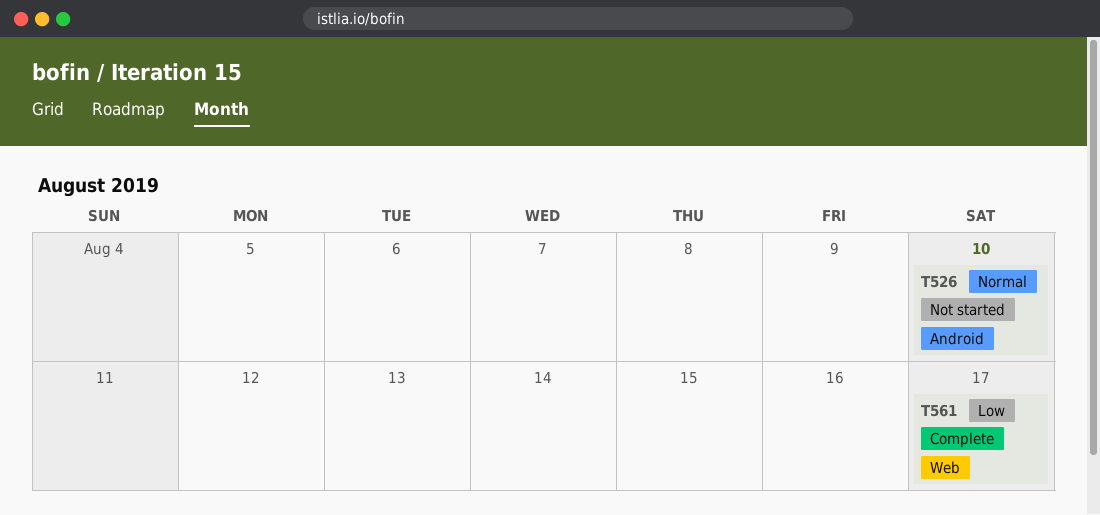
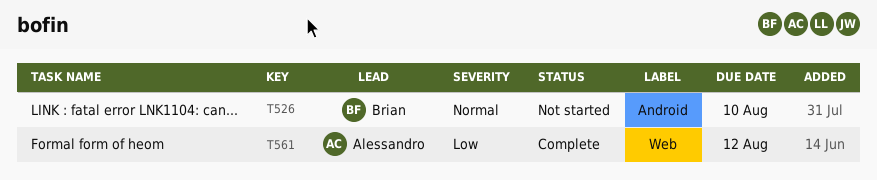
T561, due: Aug 17 -> Aug 12

